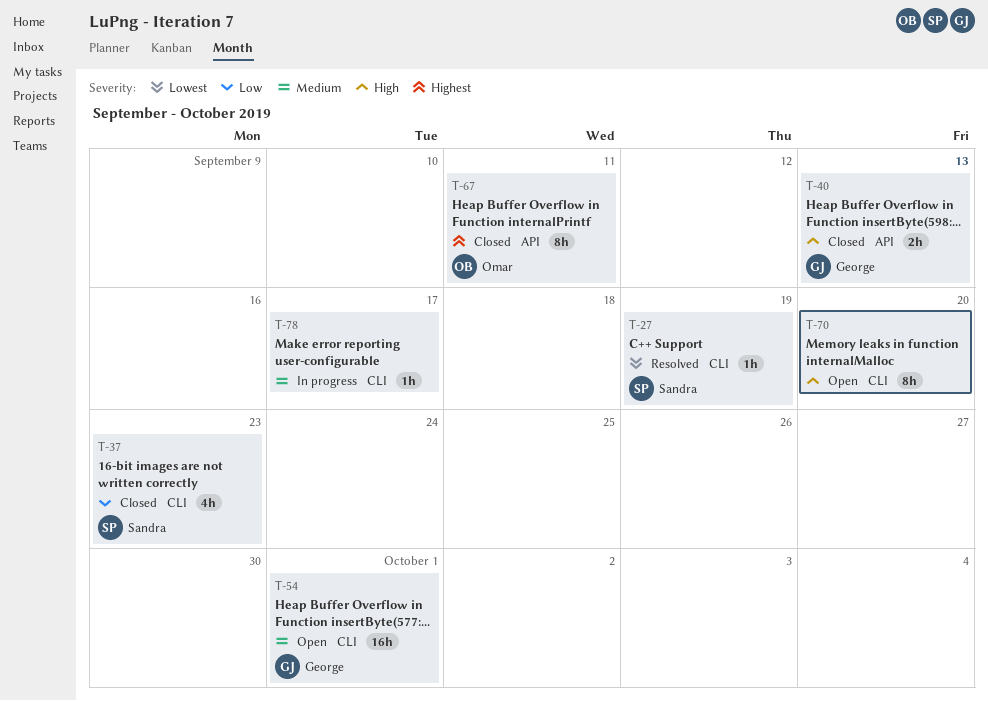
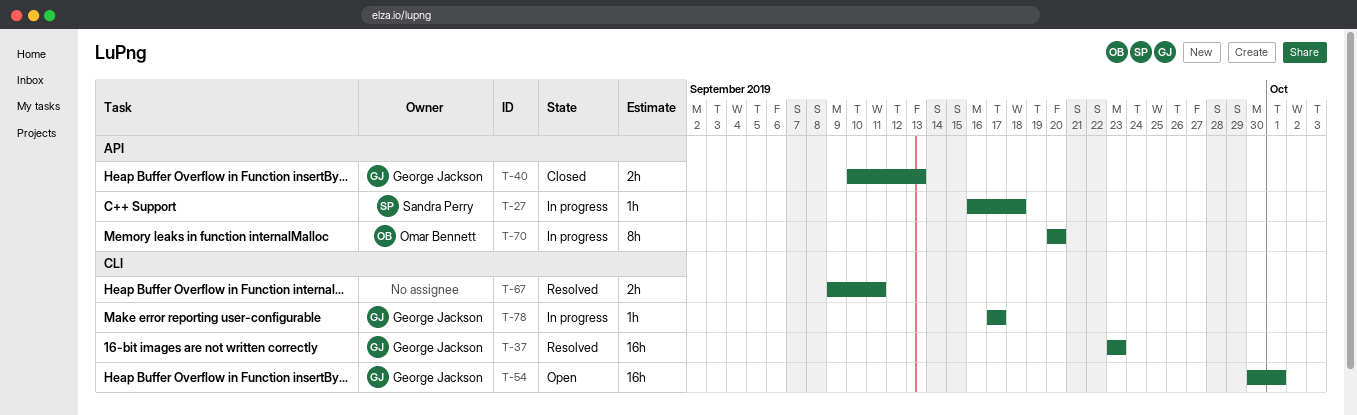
T-27, status: Resolved -> In progress
T-27, label: CLI -> API
T-27, due: Sep 19 -> Sep 18
T-37, status: Closed -> Resolved
T-37, owner: Sandra Perry -> George Jackson
T-37, estimate: 4h -> 16h
T-67, status: Closed -> Resolved
T-67, owner: Omar Bennett -> none
T-67, label: API -> CLI
T-67, estimate: 8h -> 2h
T-70, status: Open -> In progress
T-70, owner: none -> Omar Bennett
T-70, label: CLI -> API
T-78, owner: none -> George Jackson

